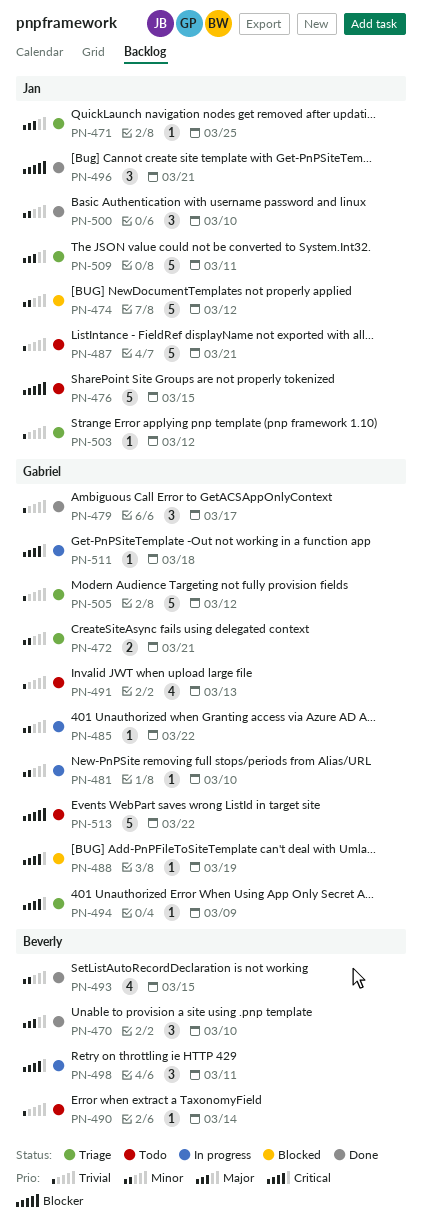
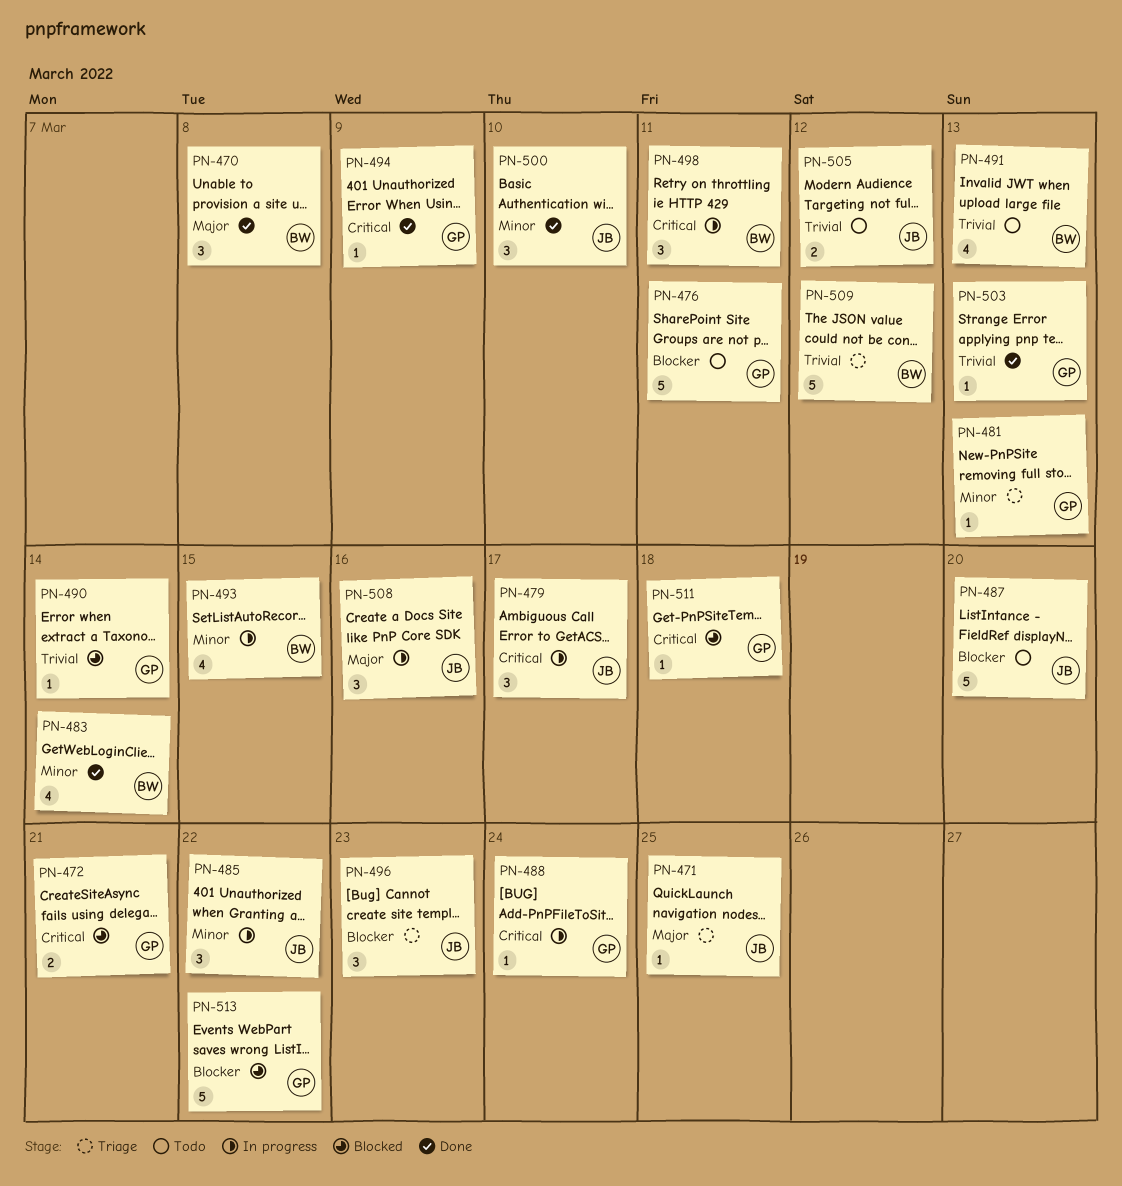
PN-470, due: Mar 10 -> Mar 8
PN-472, status: Triage -> Blocked
PN-472, priority: Minor -> Critical
PN-474: present -> none
PN-476, owner: Jan -> Gabriel
PN-476, due: Mar 15 -> Mar 11
PN-479, status: Done -> In progress
PN-479, owner: Gabriel -> Jan
PN-479, priority: Trivial -> Critical
PN-481, status: In progress -> Triage
PN-481, due: Mar 10 -> Mar 13
PN-483: none -> present
PN-485, owner: Gabriel -> Jan
PN-485, estimate: 1 -> 3
PN-487, priority: Trivial -> Blocker
PN-487, due: Mar 21 -> Mar 20
PN-488, status: Blocked -> In progress
PN-488, due: Mar 19 -> Mar 24
PN-490, status: Todo -> Blocked
PN-490, owner: Beverly -> Gabriel
PN-491, owner: Gabriel -> Beverly
PN-493, status: Done -> In progress
PN-494, status: Triage -> Done
PN-496, status: Done -> Triage
PN-496, due: Mar 21 -> Mar 23
PN-503, status: Triage -> Done
PN-503, owner: Jan -> Gabriel
PN-503, due: Mar 12 -> Mar 13
PN-505, status: Triage -> Todo
PN-505, owner: Gabriel -> Jan
PN-505, estimate: 5 -> 2
PN-508: none -> present
PN-509, owner: Jan -> Beverly
PN-509, priority: Major -> Trivial
PN-509, due: Mar 11 -> Mar 12
PN-511, status: In progress -> Blocked
PN-513, status: Todo -> Blocked

